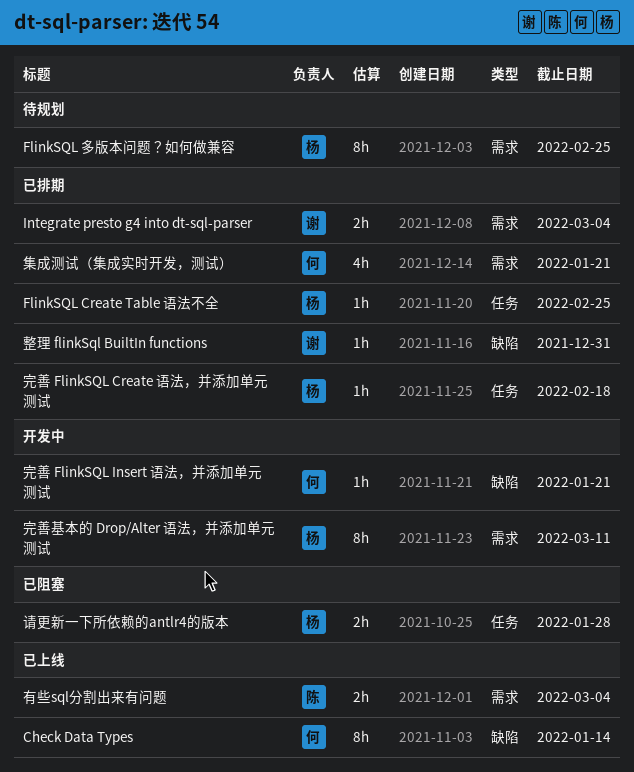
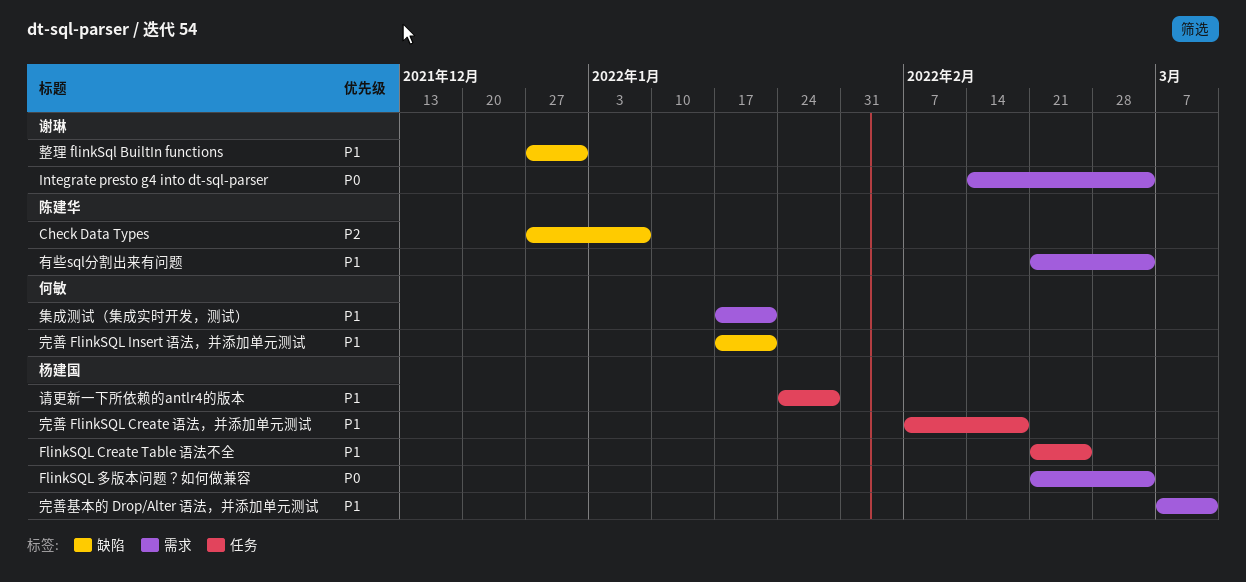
Check Data Types, owner: 何敏 -> 陈建华
Check Data Types, due: Jan 14 -> Jan 7
FlinkSQL 多版本问题？如何做兼容, due: Feb 25 -> Mar 4

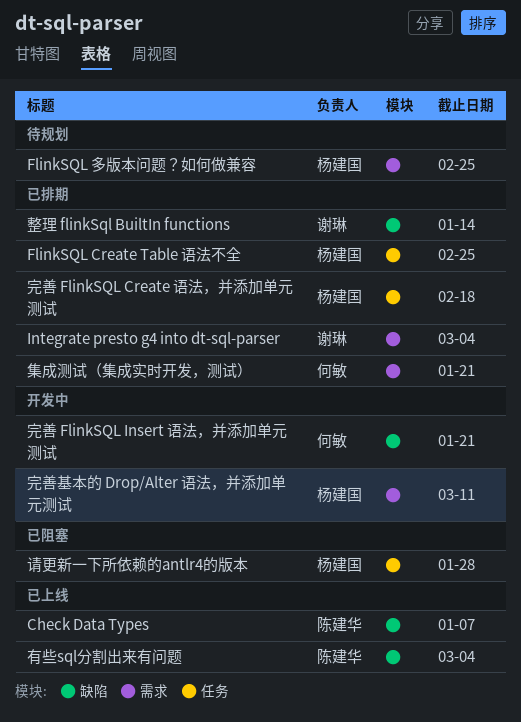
FlinkSQL 多版本问题？如何做兼容, due: Mar 4 -> Feb 25
整理 flinkSql BuiltIn functions, due: Dec 31 -> Jan 14
有些sql分割出来有问题, label: 需求 -> 缺陷

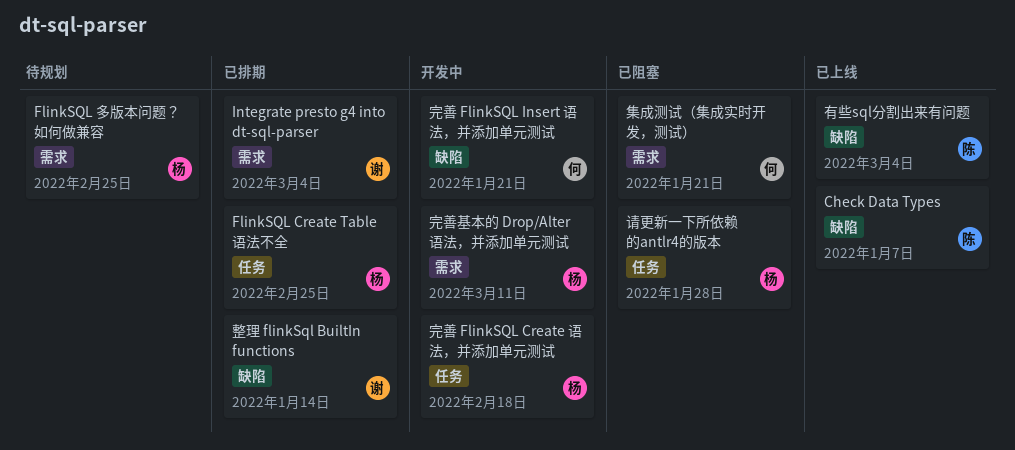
完善 FlinkSQL Create 语法，并添加单元测试, status: 已排期 -> 开发中
集成测试（集成实时开发，测试）, status: 已排期 -> 已阻塞

